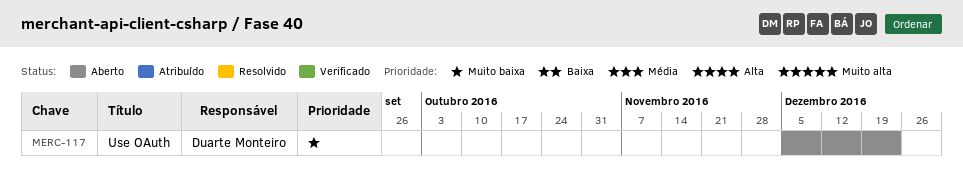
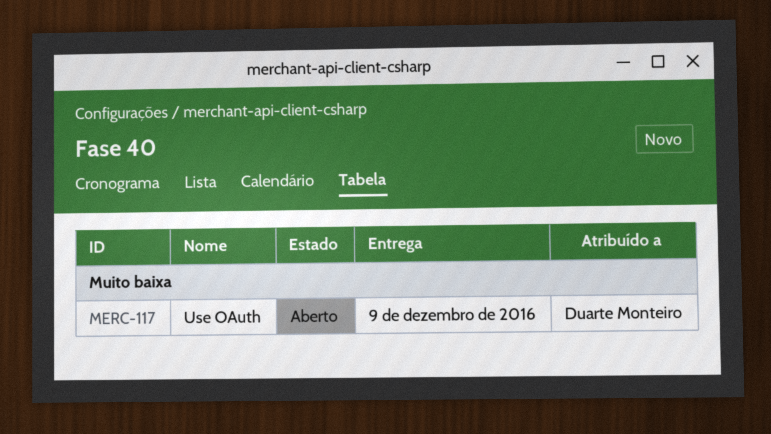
MERC-117, due: Dec 23 -> Dec 9

